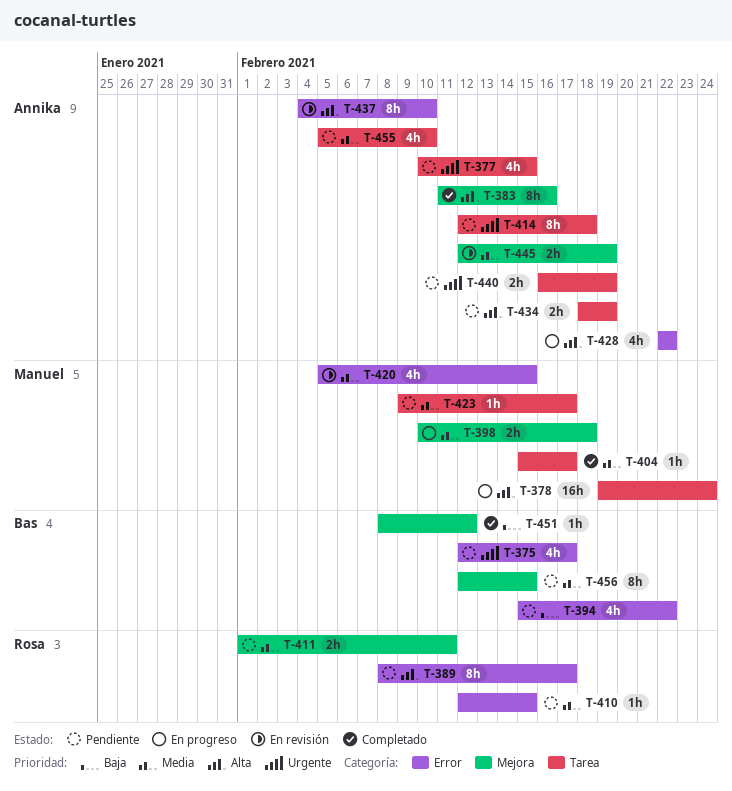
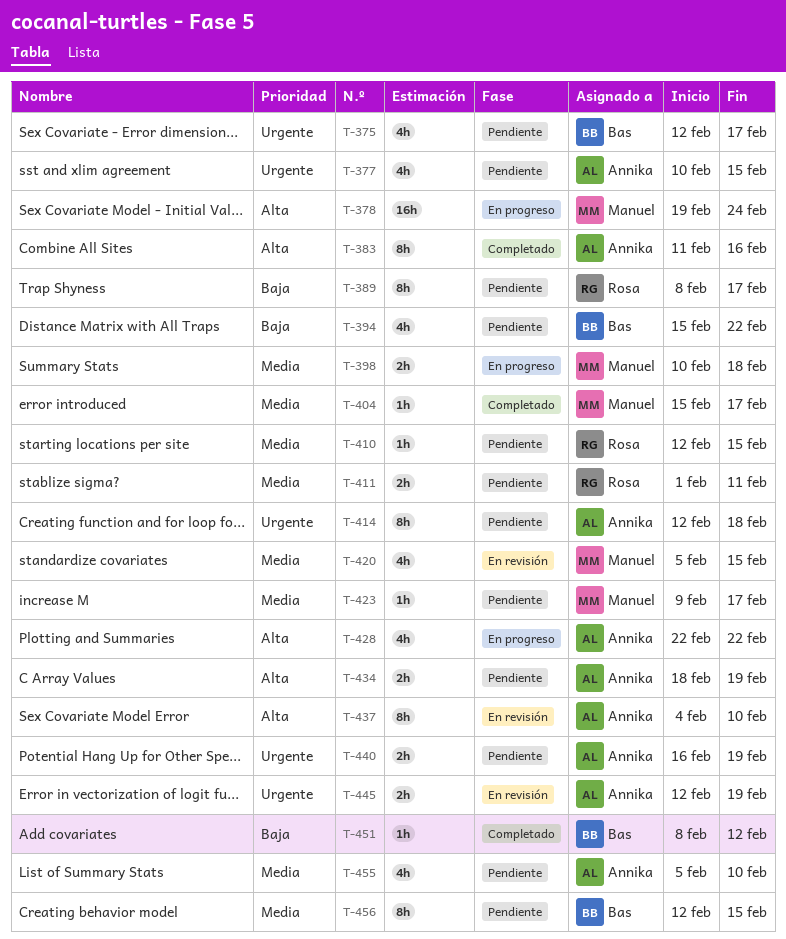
T-389, priority: Alta -> Baja
T-445, priority: Media -> Urgente

